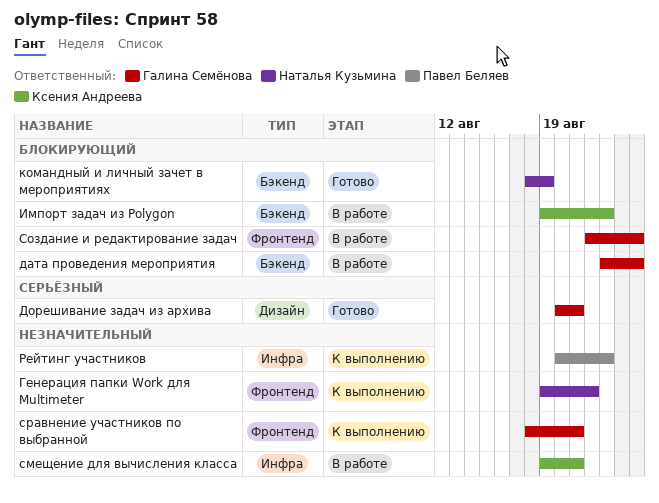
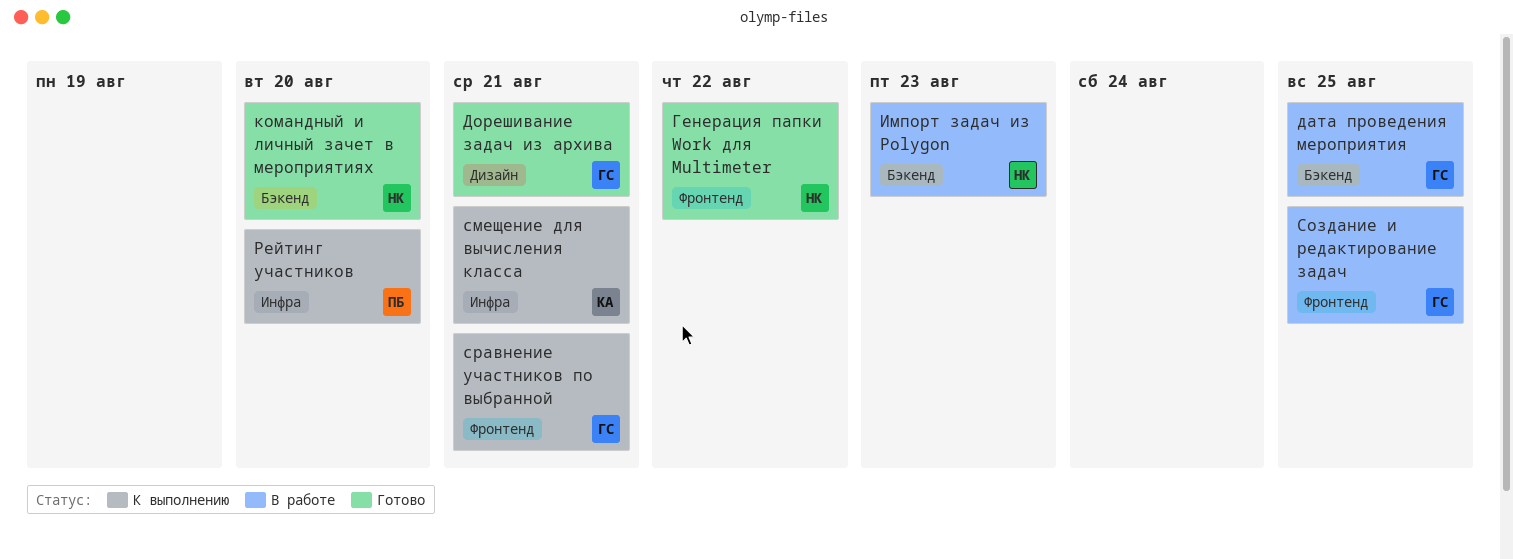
Генерация папки Work для Multimeter, status: К выполнению -> Готово
Импорт задач из Polygon, owner: Ксения Андреева -> Наталья Кузьмина
командный и личный зачет в мероприятиях, due: Aug 19 -> Aug 20
Рейтинг участников, due: Aug 23 -> Aug 20
смещение для вычисления класса, status: В работе -> К выполнению

